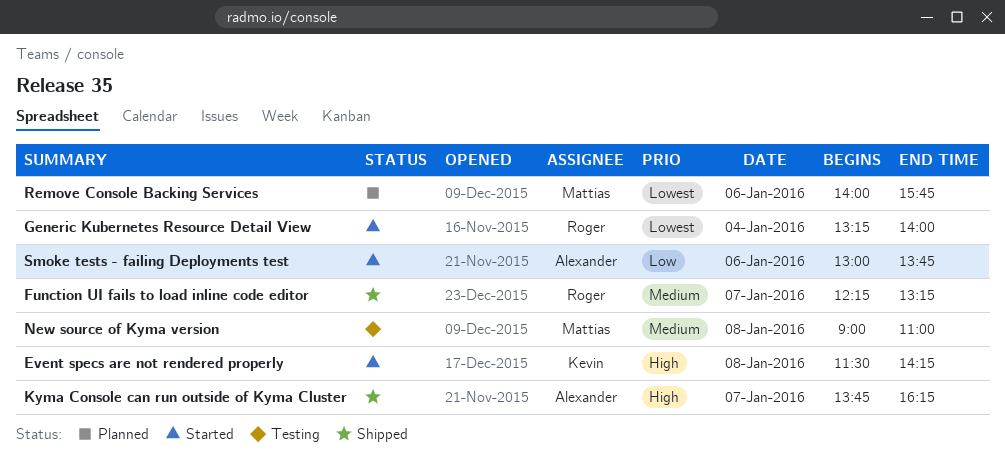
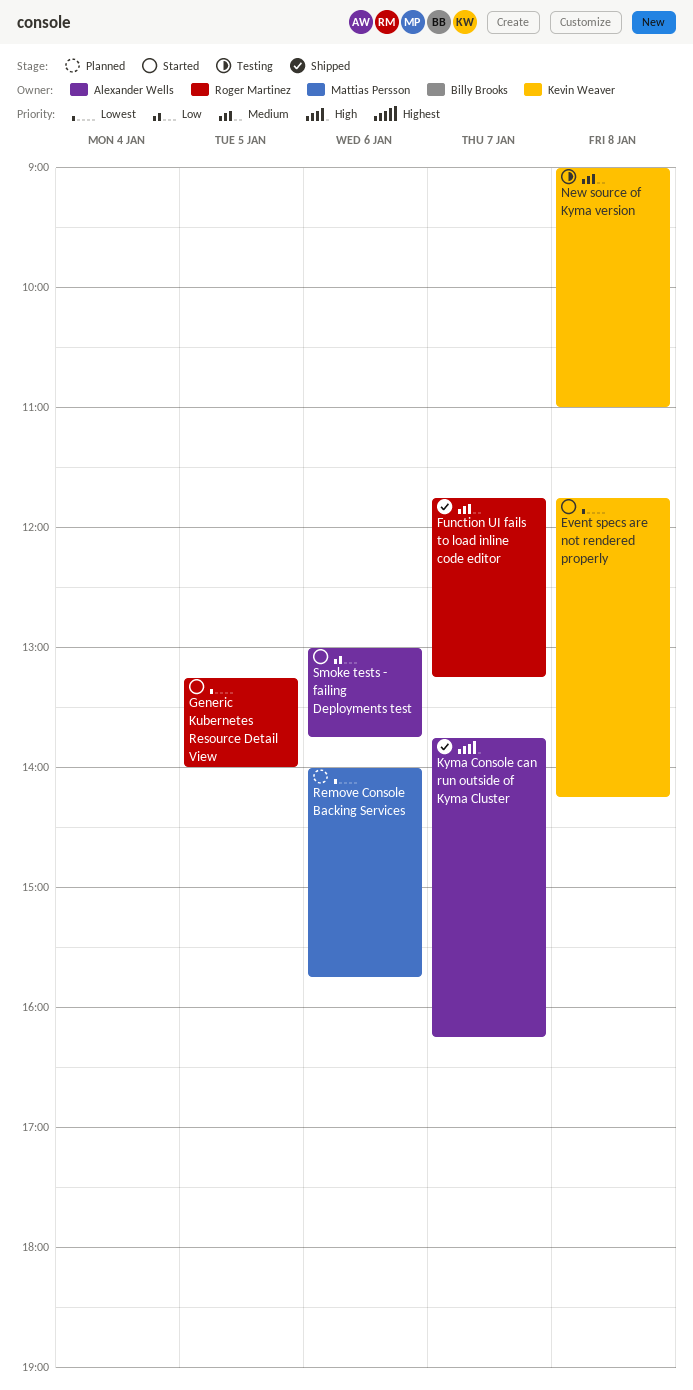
Event specs are not rendered properly, priority: High -> Lowest
Event specs are not rendered properly, begins: 11:30 -> 11:45
Function UI fails to load inline code editor, begins: 12:15 -> 11:45
Generic Kubernetes Resource Detail View, day: Jan 4 -> Jan 5
New source of Kyma version, owner: Mattias Persson -> Kevin Weaver

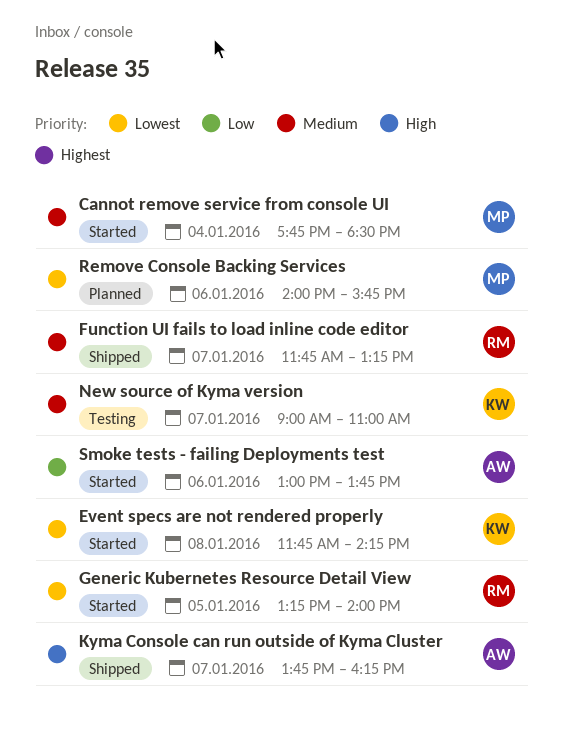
Cannot remove service from console UI: none -> present
New source of Kyma version, day: Jan 8 -> Jan 7

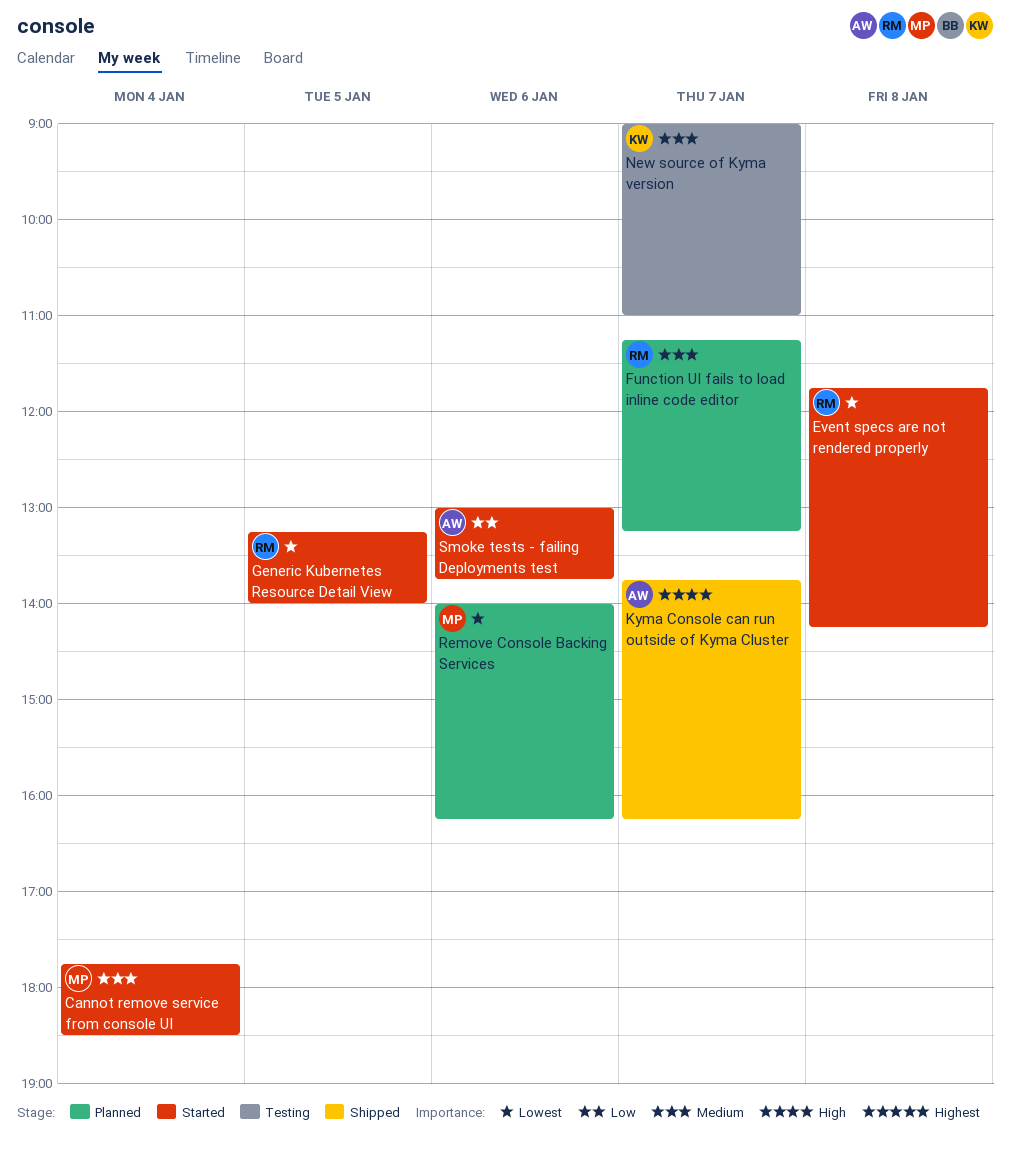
Event specs are not rendered properly, owner: KW -> RM
Function UI fails to load inline code editor, status: Shipped -> Planned
Function UI fails to load inline code editor, begins: 11:45 -> 11:15
Remove Console Backing Services, ends: 15:45 -> 16:15

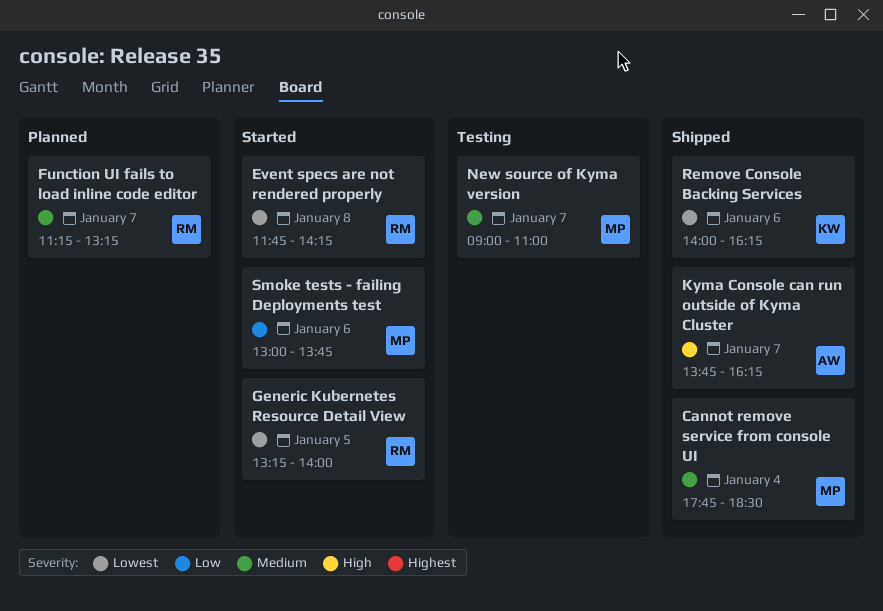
Cannot remove service from console UI, status: Started -> Shipped
New source of Kyma version, owner: KW -> MP
Remove Console Backing Services, status: Planned -> Shipped
Remove Console Backing Services, owner: MP -> KW
Smoke tests - failing Deployments test, owner: AW -> MP

